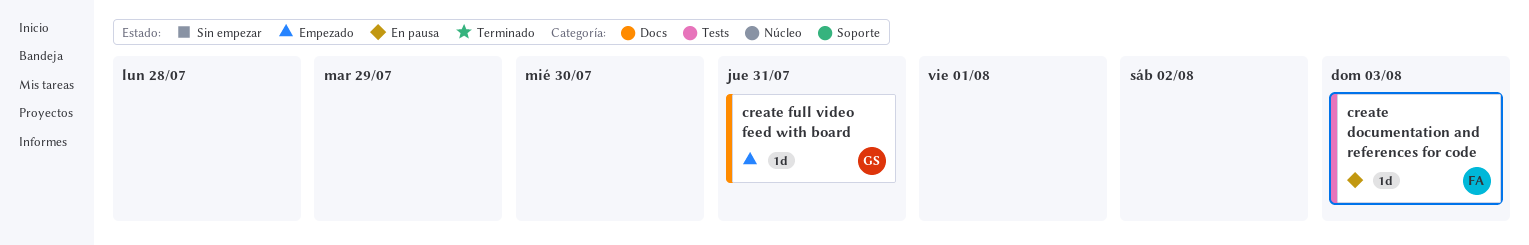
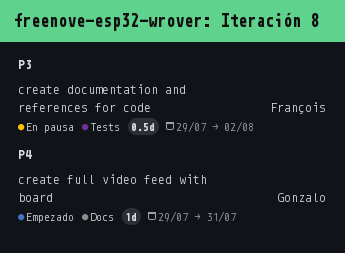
create documentation and references for code, estimate: 1d -> 0.5d
create documentation and references for code, due: Aug 3 -> Aug 2

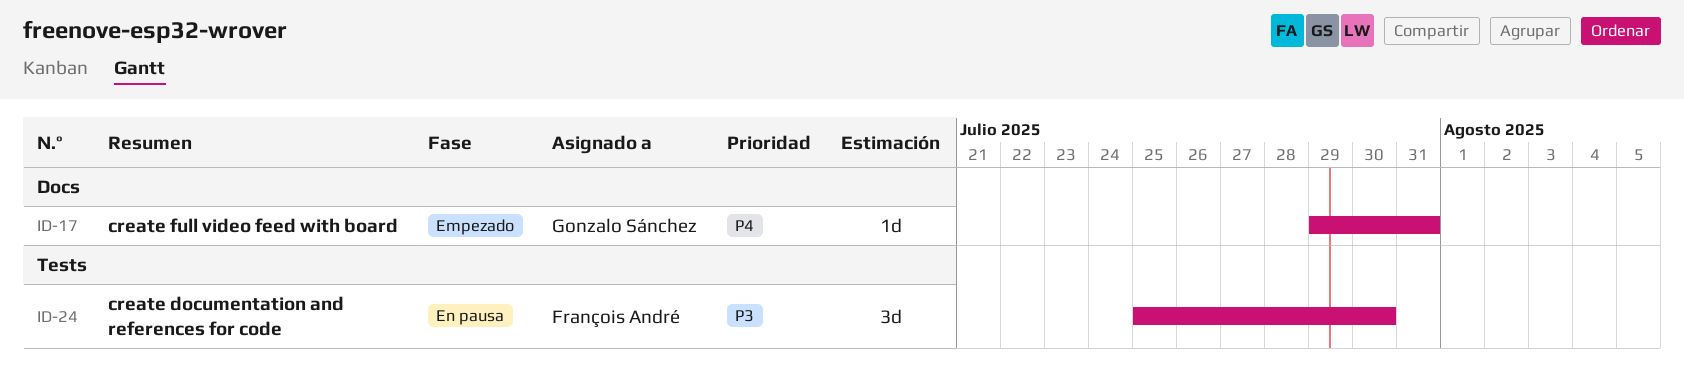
create documentation and references for code, estimate: 0.5d -> 3d
create documentation and references for code, start: Jul 29 -> Jul 25
create documentation and references for code, due: Aug 2 -> Jul 30

